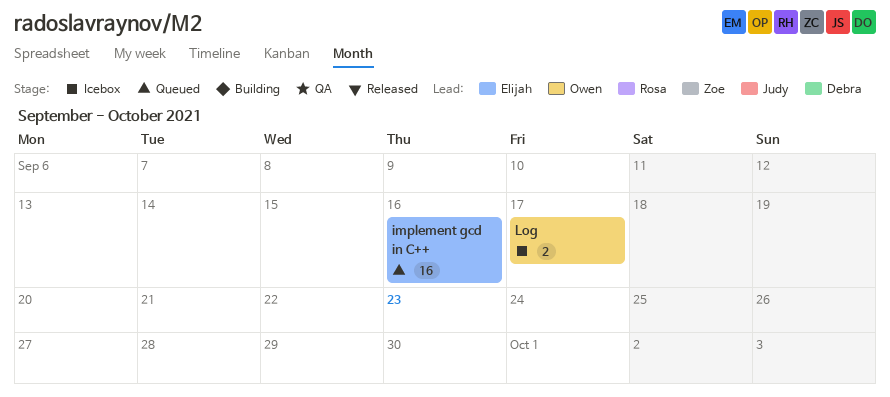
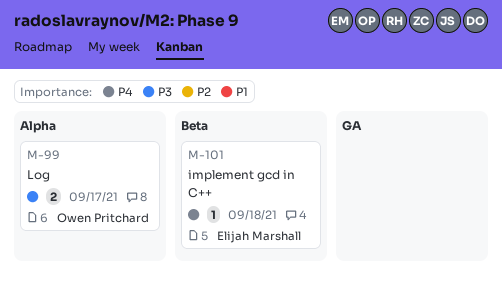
implement gcd in C++, estimate: 16 -> 1
implement gcd in C++, due: Sep 16 -> Sep 18

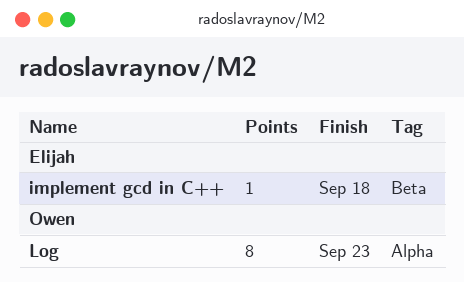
Log, estimate: 2 -> 8
Log, due: Sep 17 -> Sep 23

